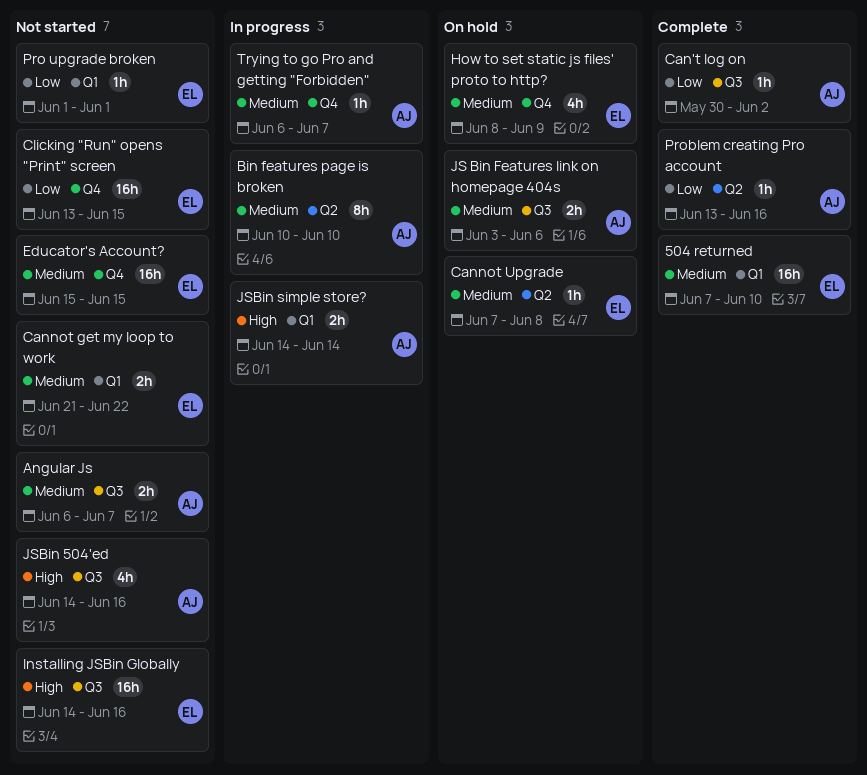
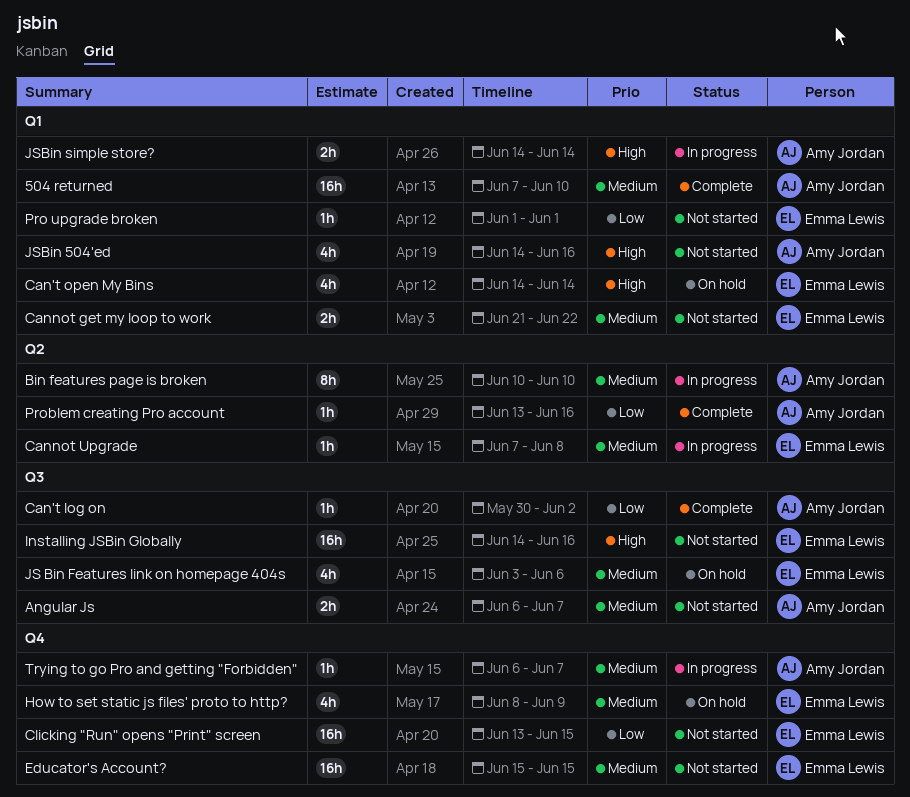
504 returned, owner: Emma Lewis -> Amy Jordan
Can't open My Bins: none -> present
Cannot Upgrade, status: On hold -> In progress
JS Bin Features link on homepage 404s, owner: Amy Jordan -> Emma Lewis
JS Bin Features link on homepage 404s, estimate: 2h -> 4h
JSBin 504'ed, label: Q3 -> Q1

